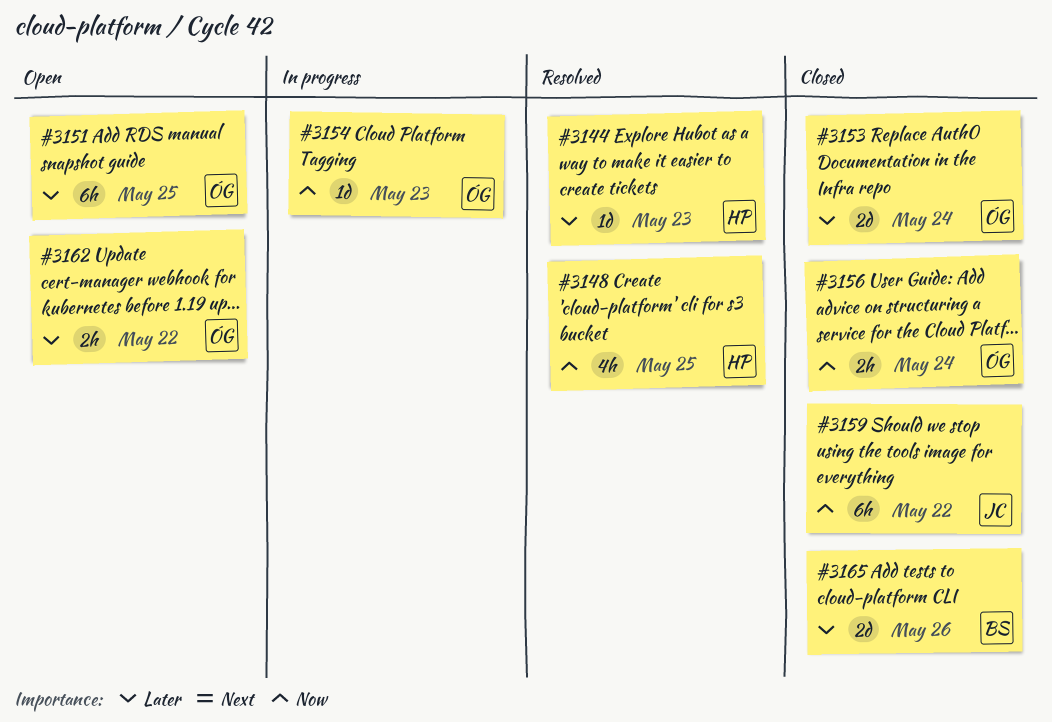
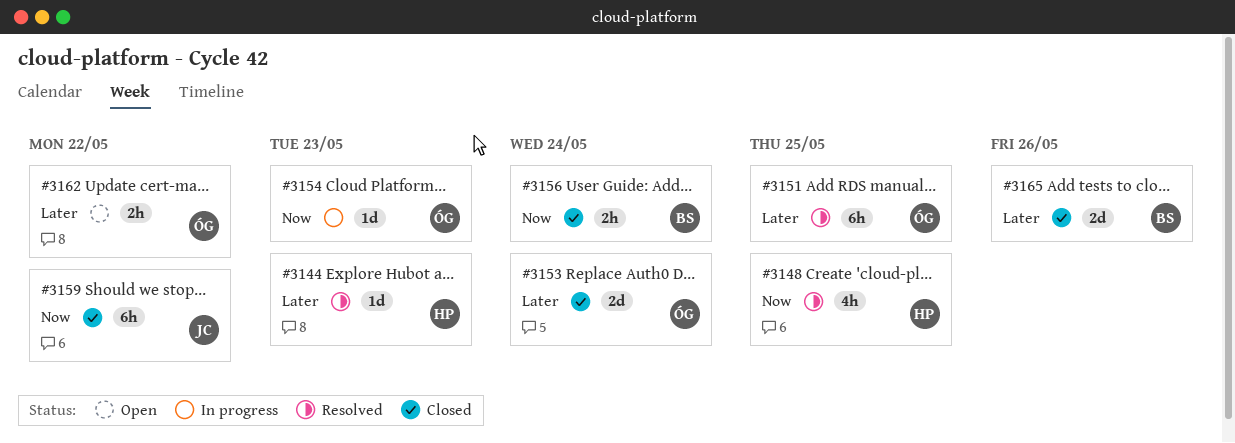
#3151, status: Open -> Resolved
#3156, owner: ÓG -> BS

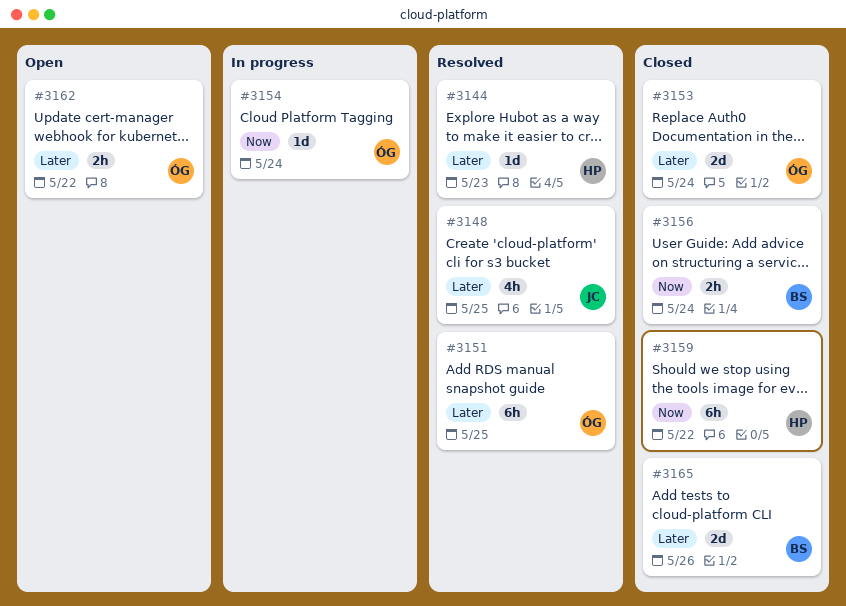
#3148, owner: HP -> JC
#3148, priority: Now -> Later
#3154, due: May 23 -> May 24
#3159, owner: JC -> HP

